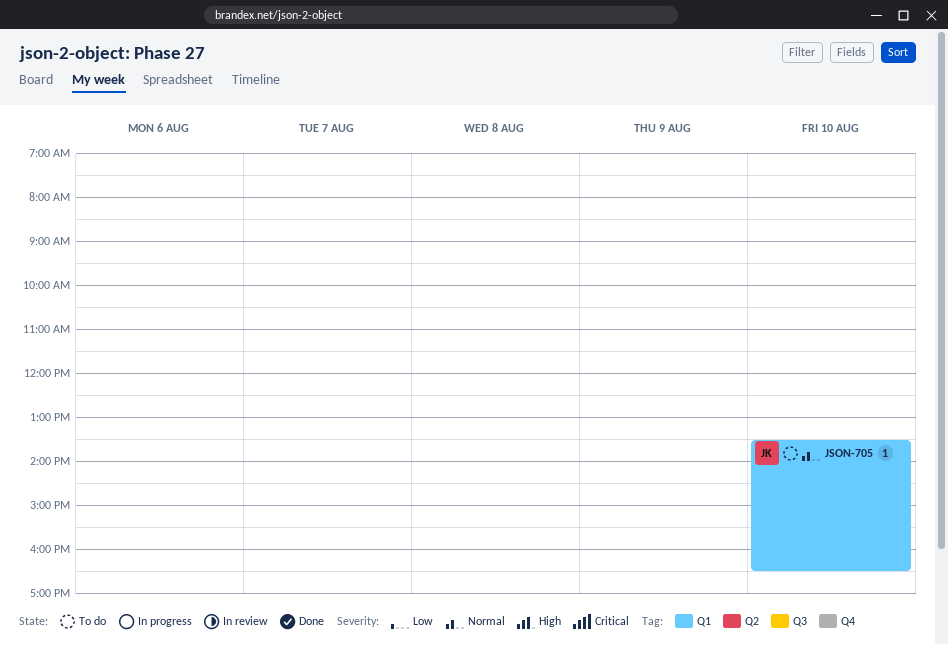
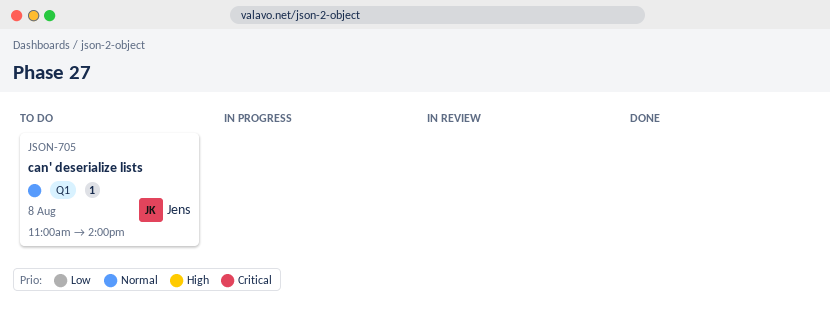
JSON-705, day: Aug 10 -> Aug 8
JSON-705, begins: 13:30 -> 11:00
JSON-705, ends: 16:30 -> 14:00

